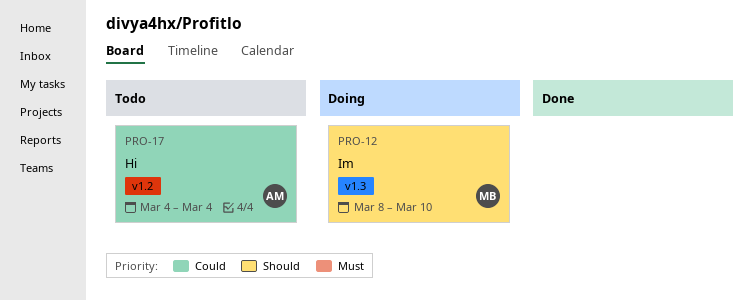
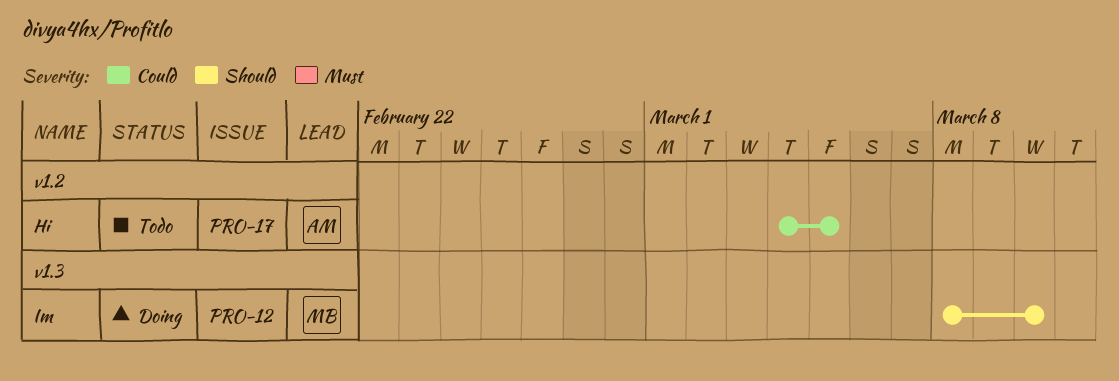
PRO-17, due: Mar 4 -> Mar 5

